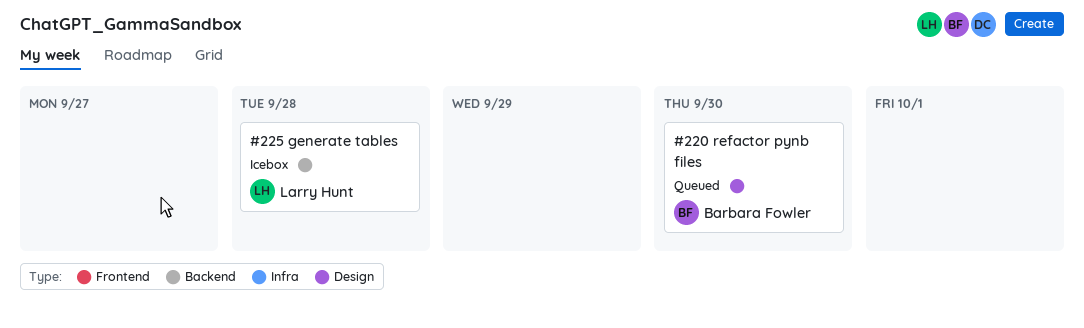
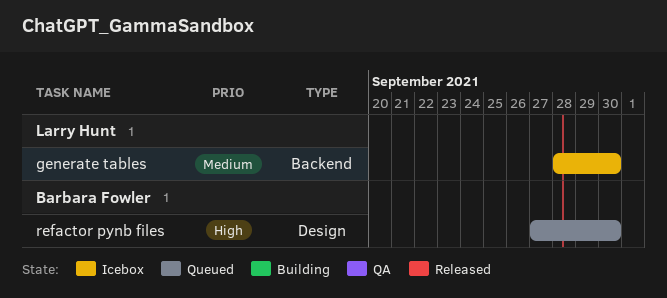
generate tables, due: Sep 28 -> Sep 30

